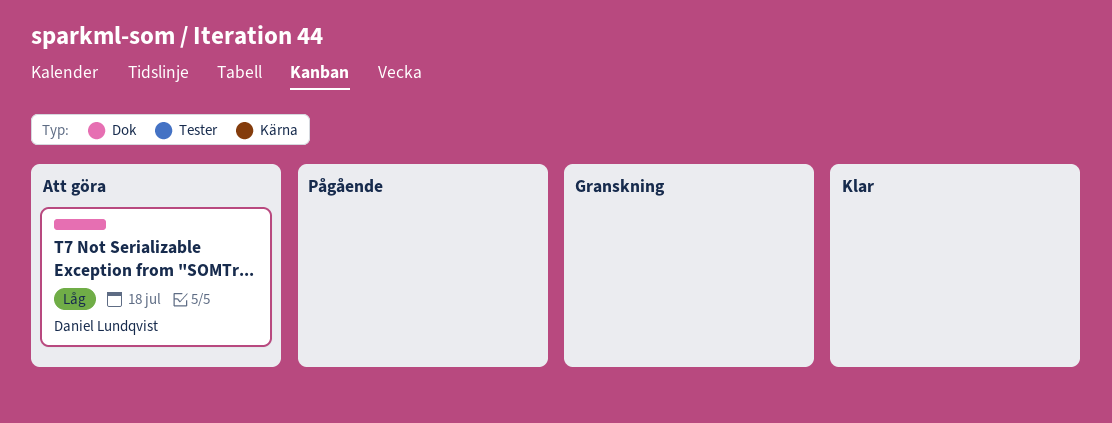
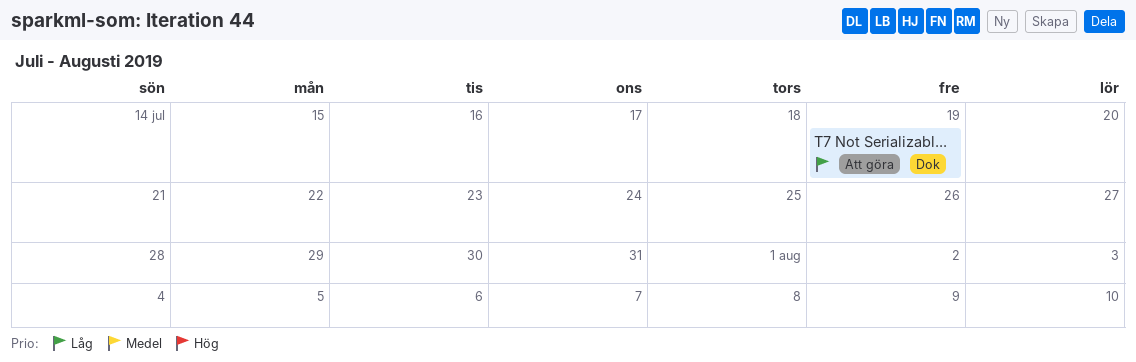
T7, due: Jul 18 -> Jul 19

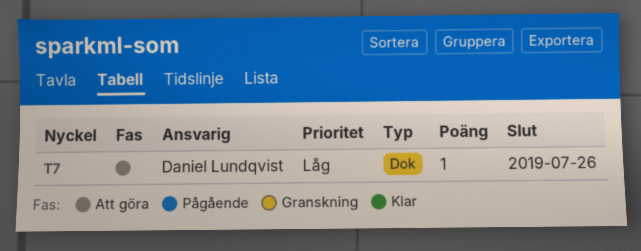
T7, due: Jul 19 -> Jul 26

